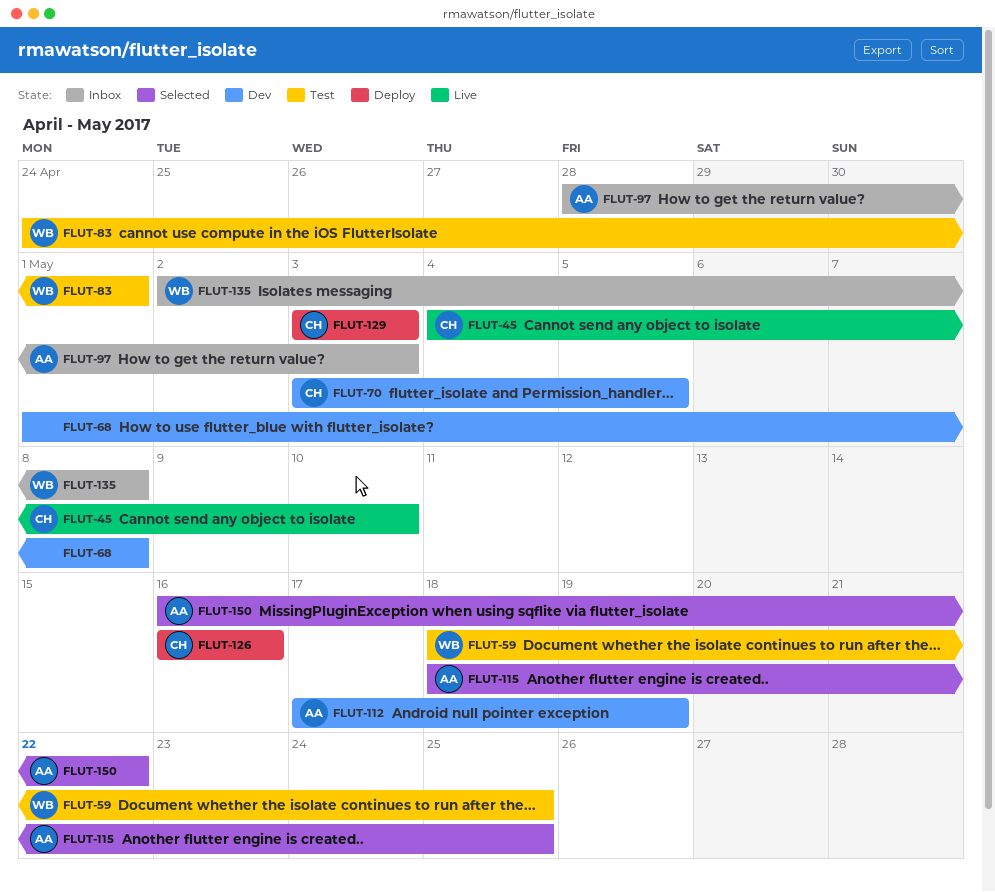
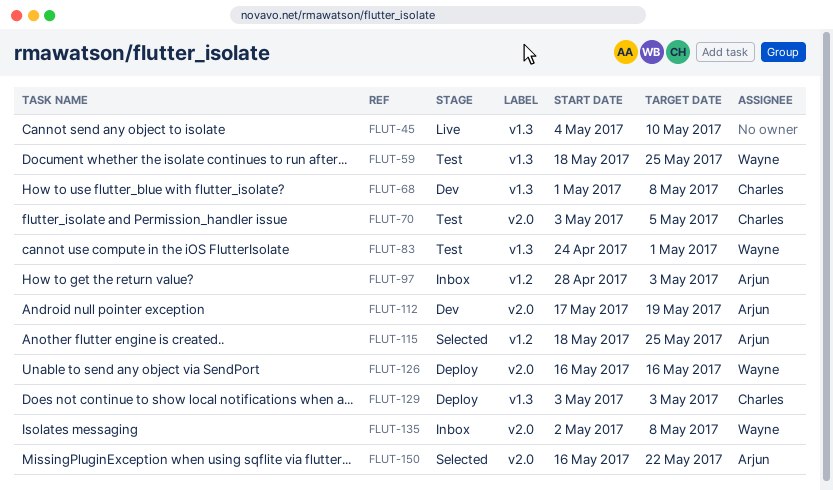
FLUT-45, owner: Charles -> none
FLUT-68, owner: none -> Charles
FLUT-70, status: Dev -> Test
FLUT-126, owner: Charles -> Wayne

